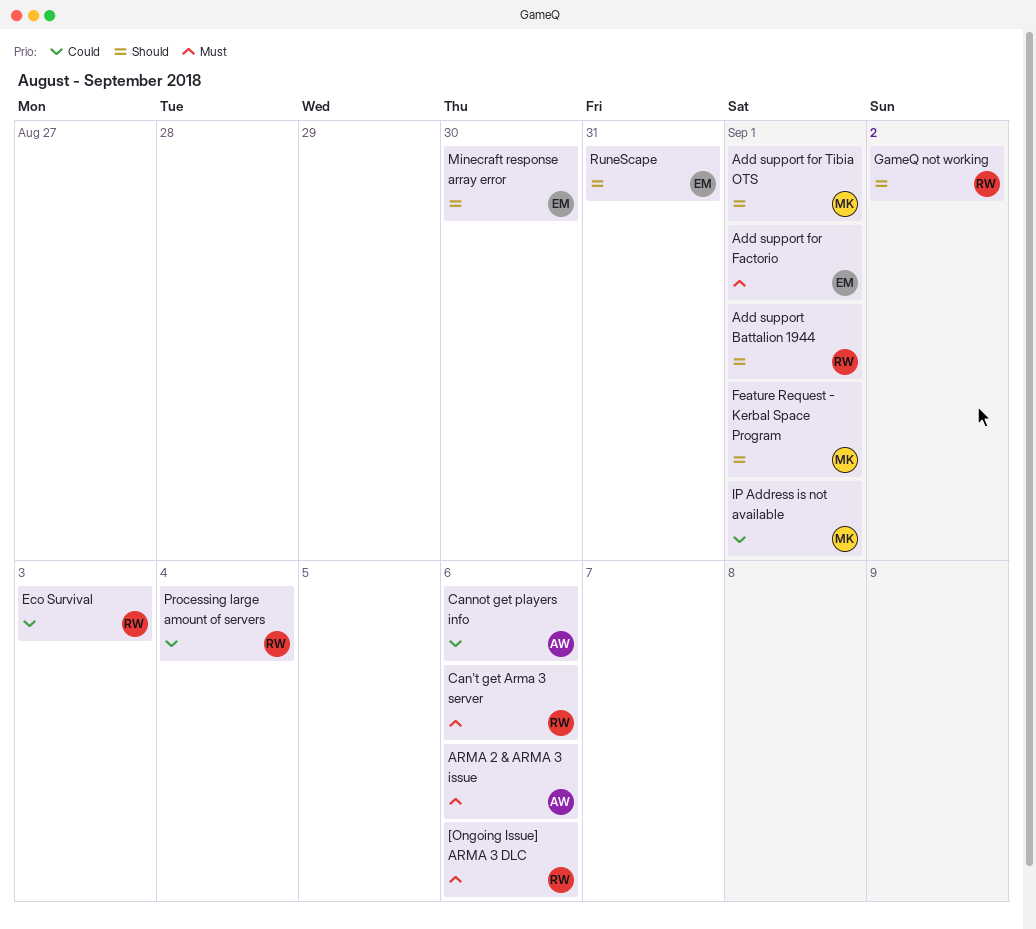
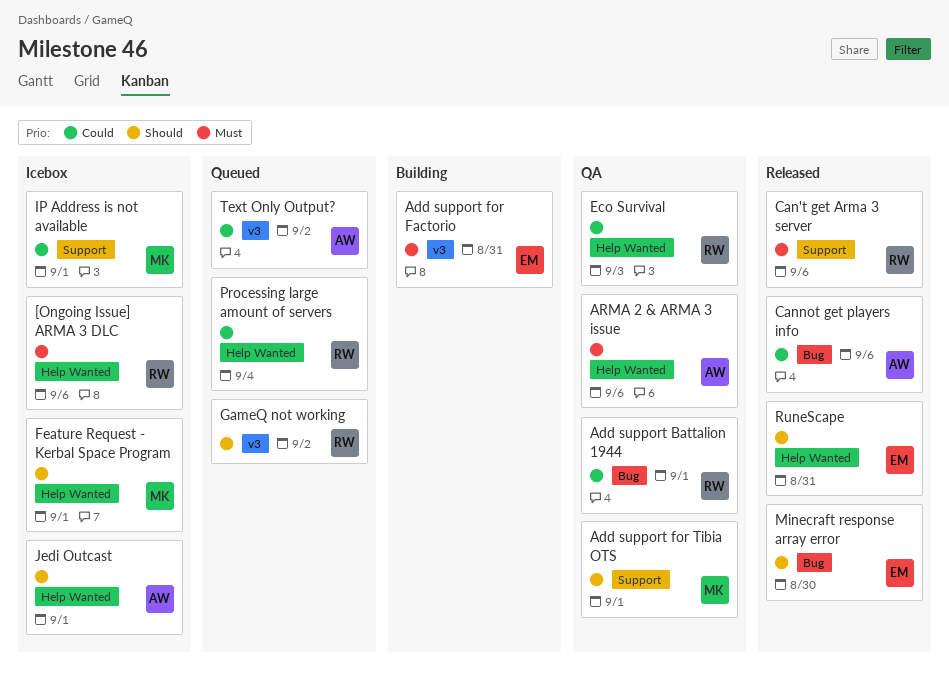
Add support Battalion 1944, priority: Should -> Could
Add support for Factorio, due: Sep 1 -> Aug 31
Jedi Outcast: none -> present
Text Only Output?: none -> present

